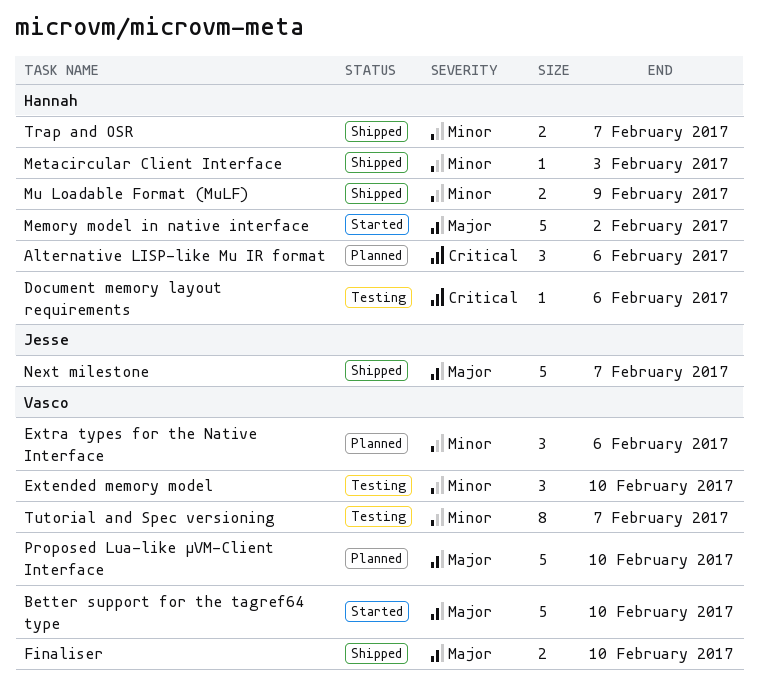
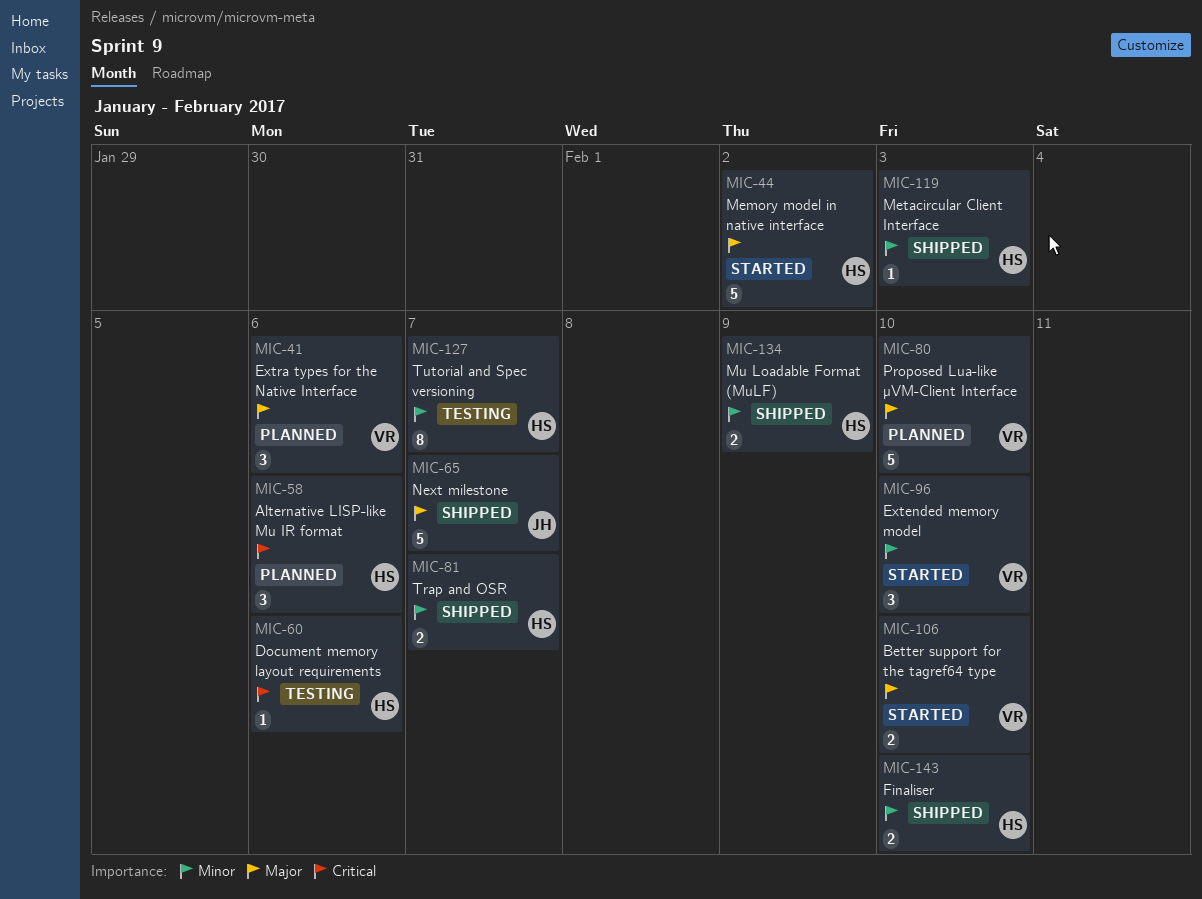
Better support for the tagref64 type, estimate: 5 -> 2
Extended memory model, status: Testing -> Started
Extra types for the Native Interface, priority: Minor -> Major
Finaliser, owner: Vasco -> Hannah
Finaliser, priority: Major -> Minor
Tutorial and Spec versioning, owner: Vasco -> Hannah

